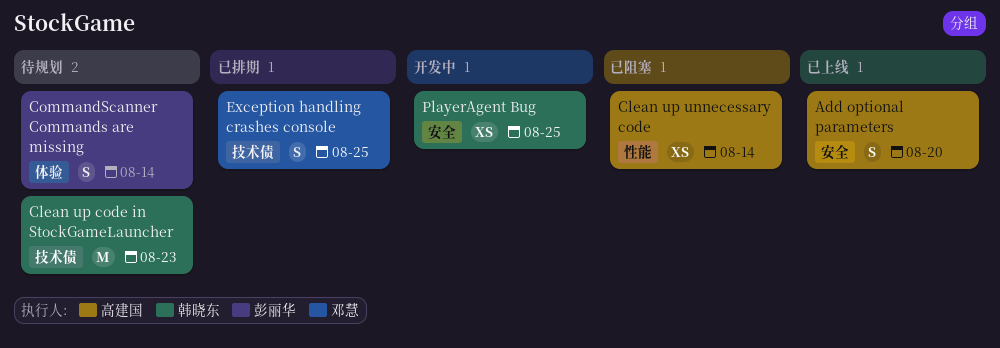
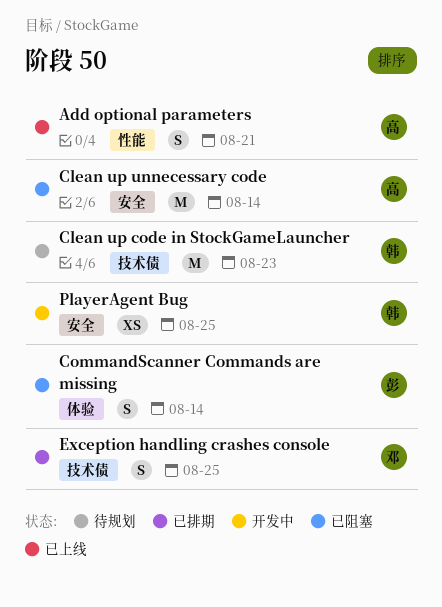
Add optional parameters, label: 安全 -> 性能
Add optional parameters, due: Aug 20 -> Aug 21
Clean up unnecessary code, label: 性能 -> 安全
Clean up unnecessary code, estimate: XS -> M
CommandScanner Commands are missing, status: 待规划 -> 已阻塞

